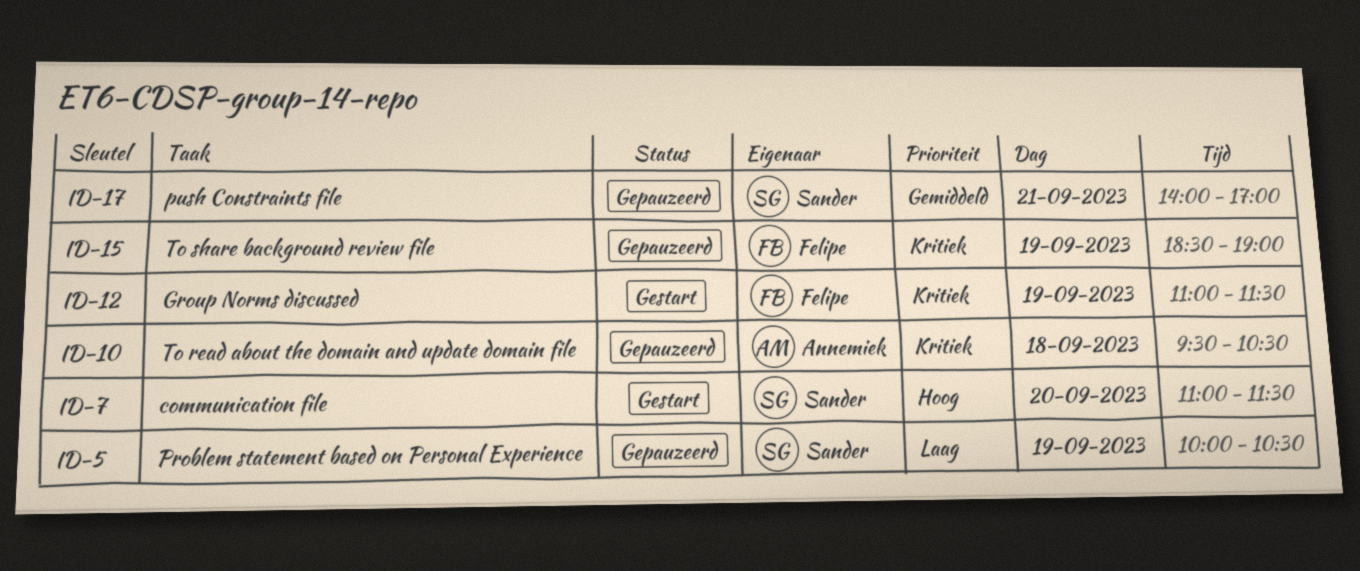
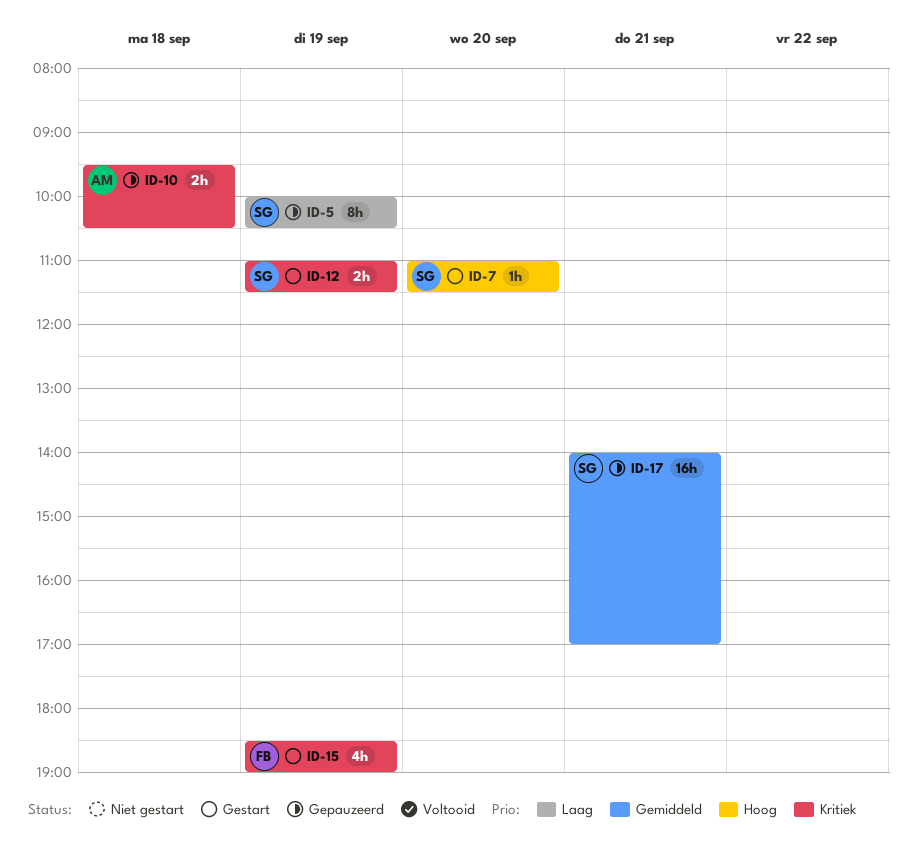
ID-12, owner: Felipe -> Sander
ID-15, status: Gepauzeerd -> Gestart

